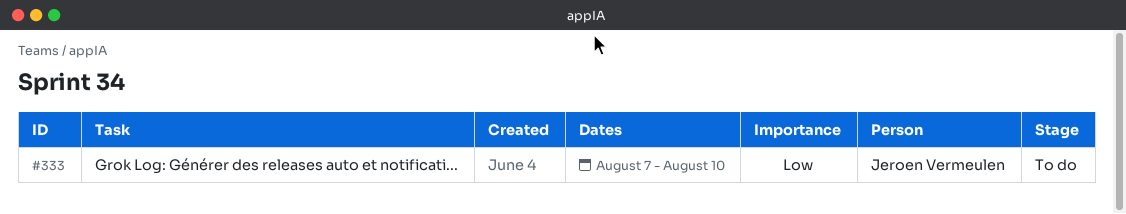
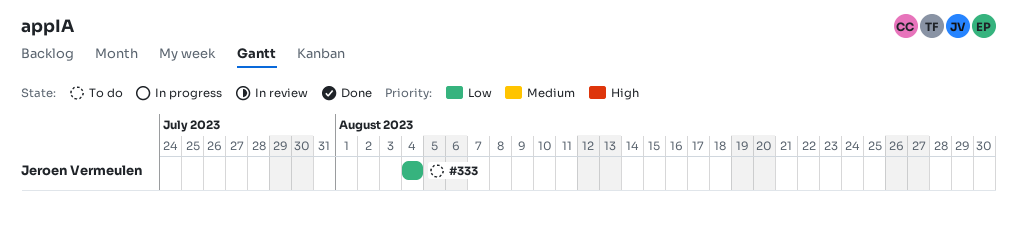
#333, start: Aug 7 -> Aug 4
#333, due: Aug 10 -> Aug 4

